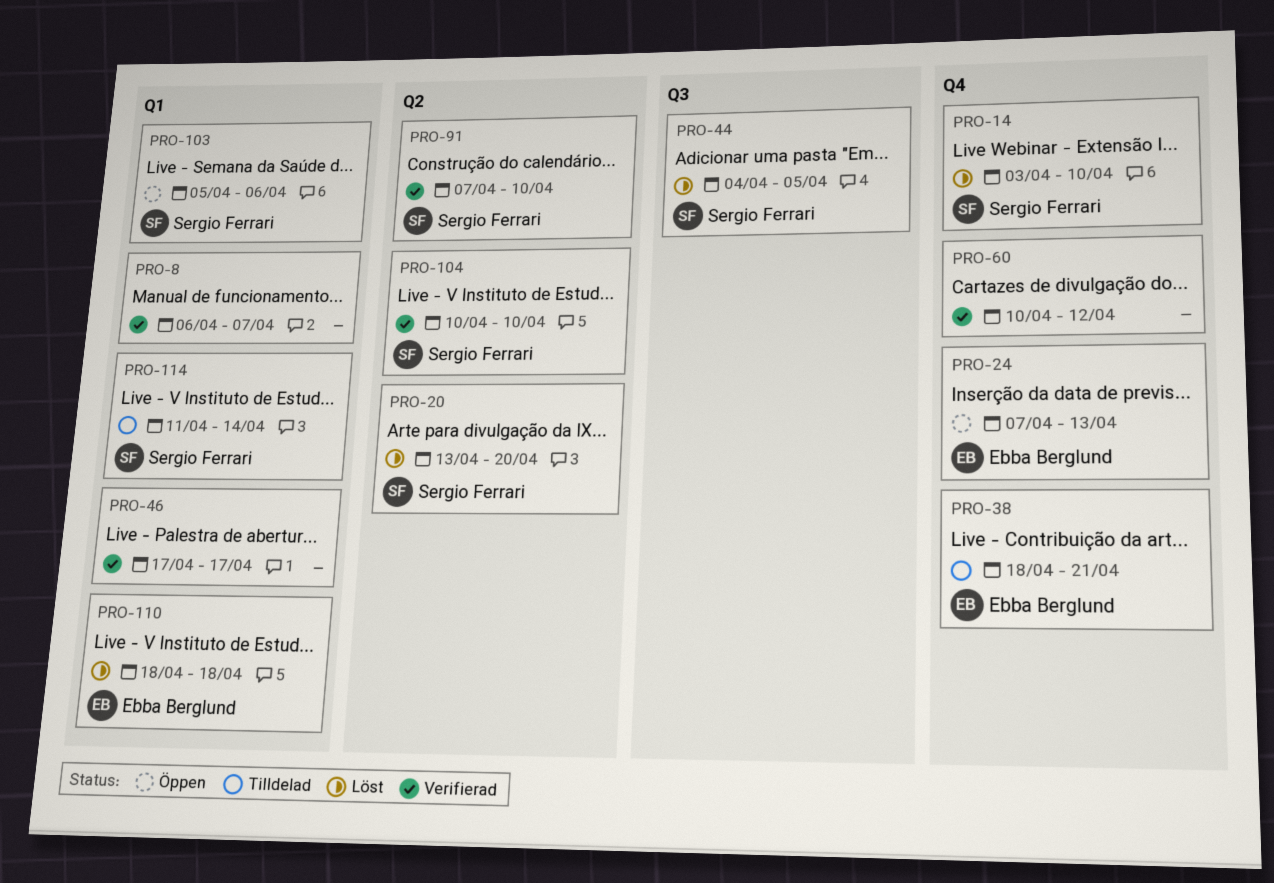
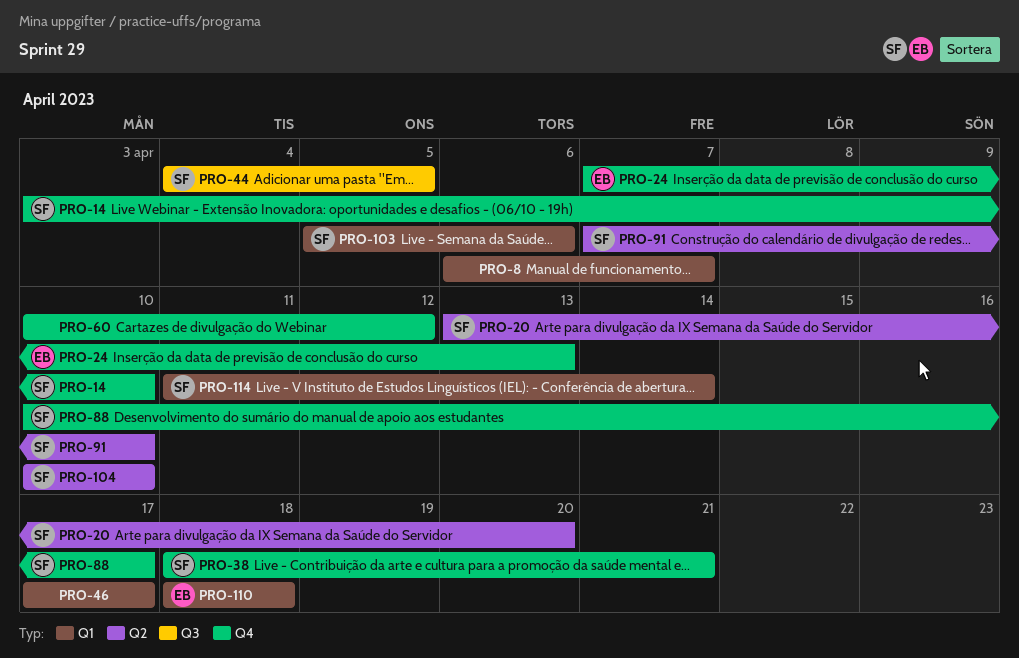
PRO-38, owner: Ebba Berglund -> Sergio Ferrari
PRO-88: none -> present

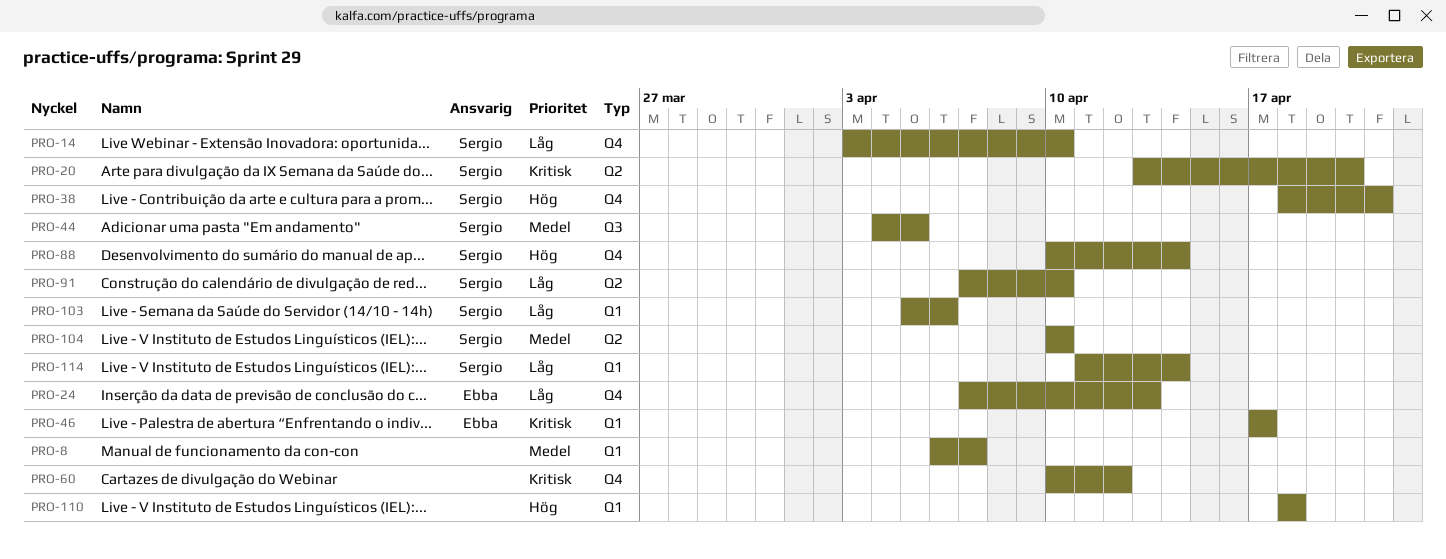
PRO-46, owner: none -> Ebba
PRO-88, due: Apr 17 -> Apr 14
PRO-110, owner: Ebba -> none

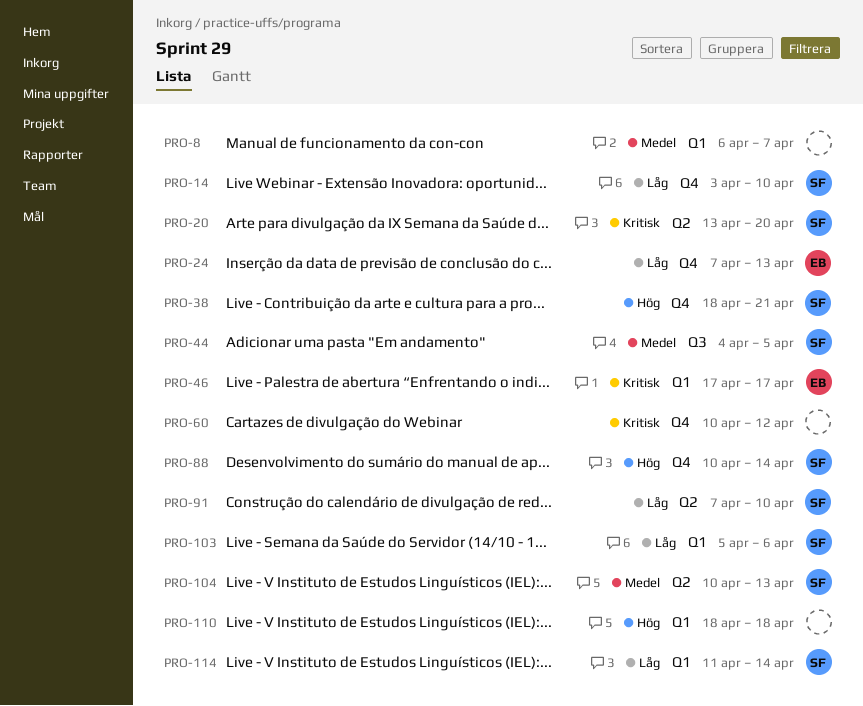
PRO-104, due: Apr 10 -> Apr 13

